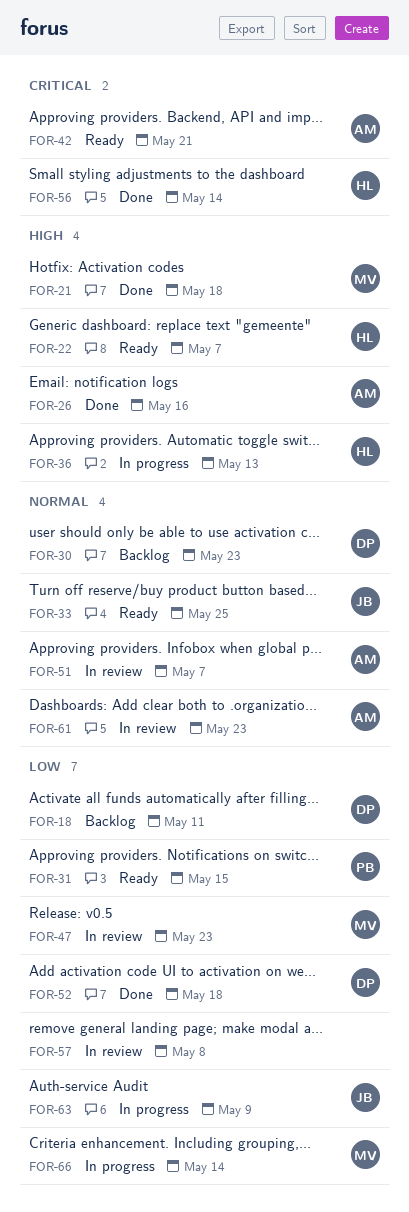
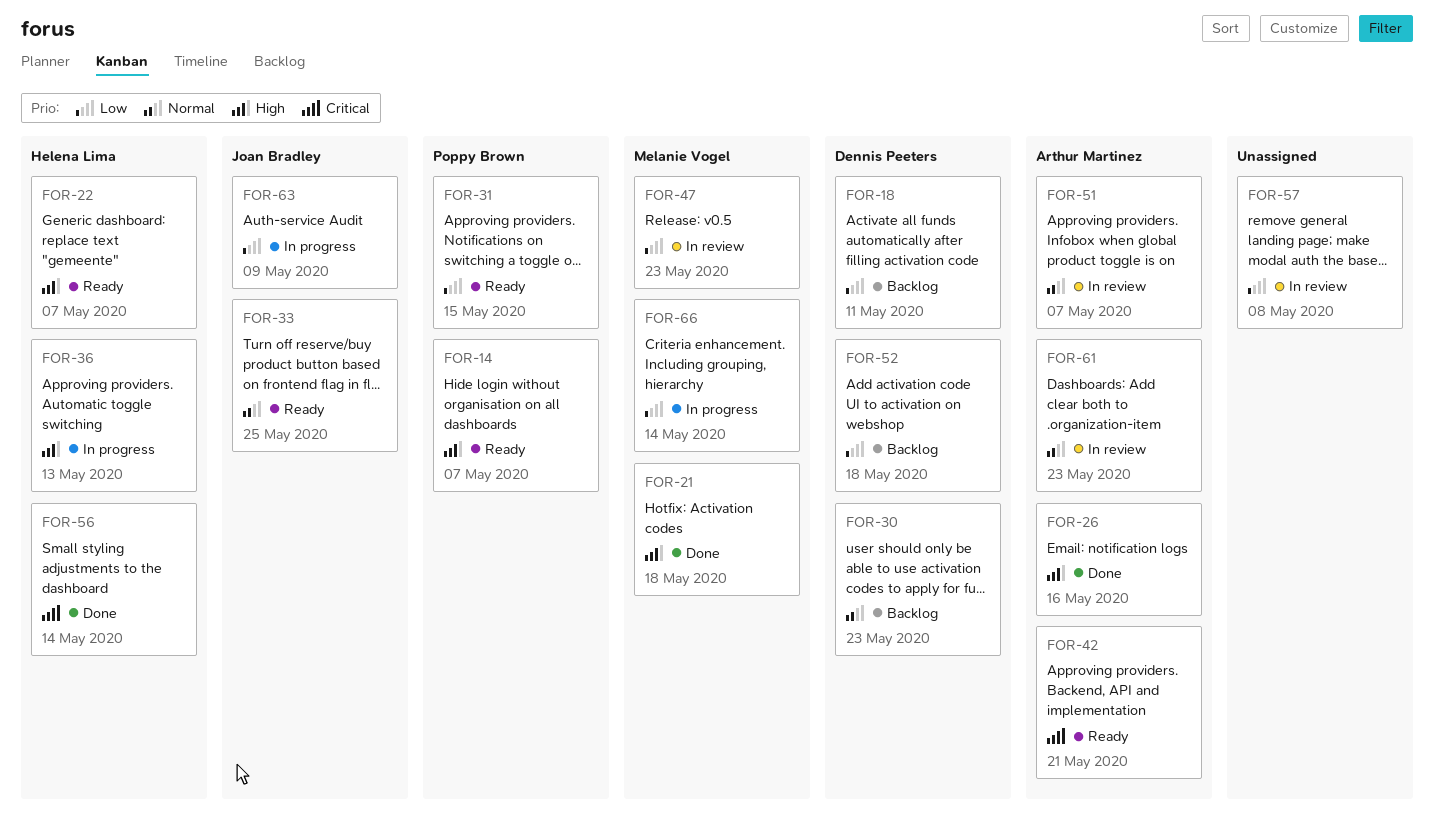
FOR-14: none -> present
FOR-52, status: Done -> Backlog

